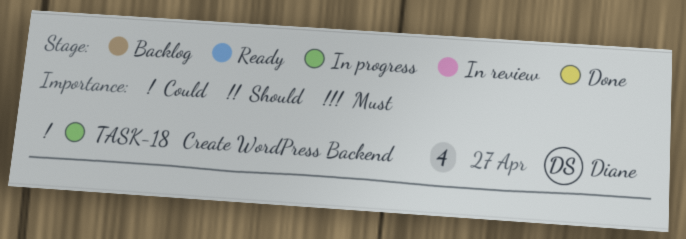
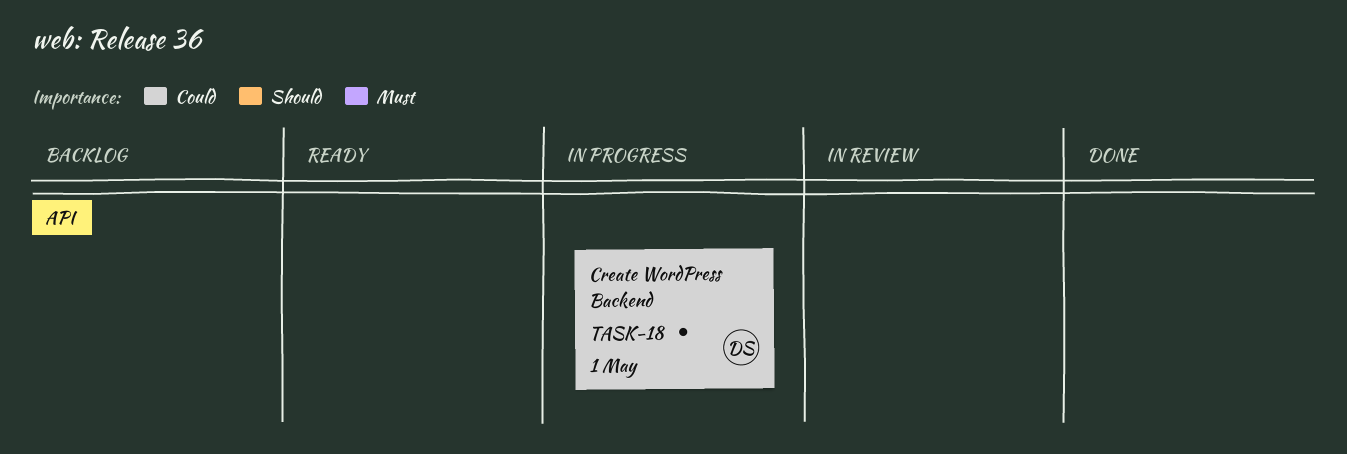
TASK-18, estimate: 4 -> 1
TASK-18, due: Apr 27 -> May 1

